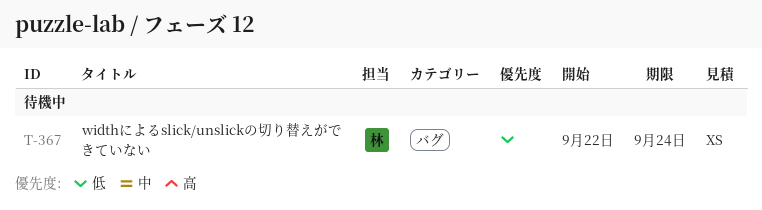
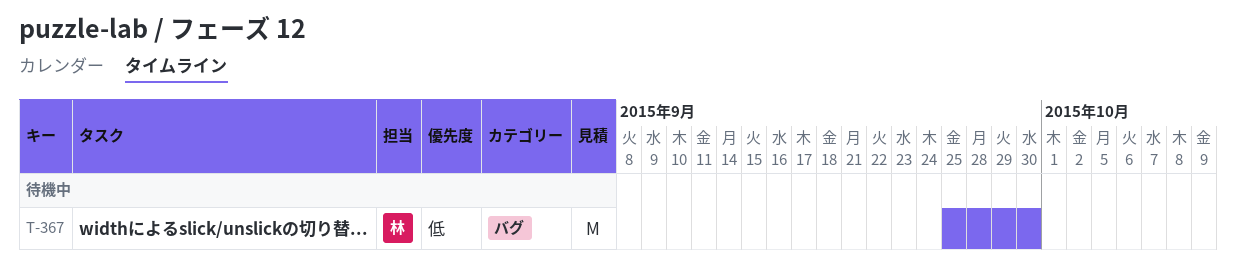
T-367, estimate: XS -> M
T-367, start: Sep 22 -> Sep 25
T-367, due: Sep 24 -> Sep 30

